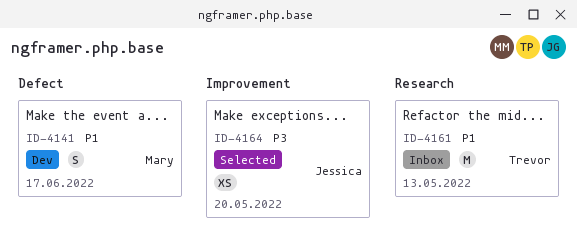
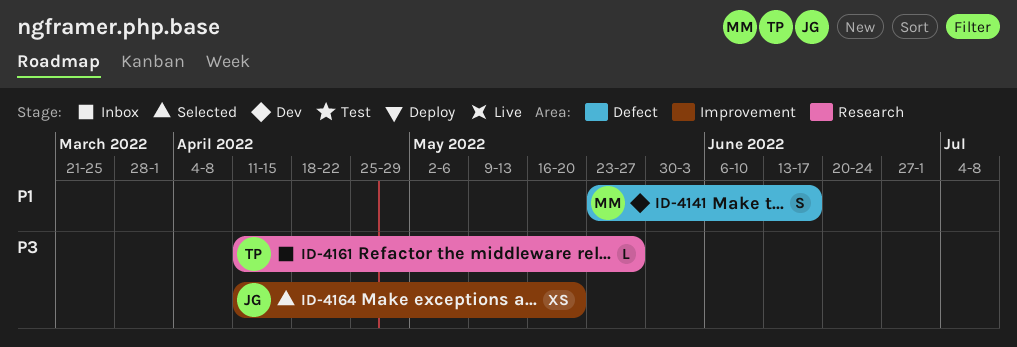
ID-4161, priority: P1 -> P3
ID-4161, estimate: M -> L
ID-4161, due: May 13 -> May 27

